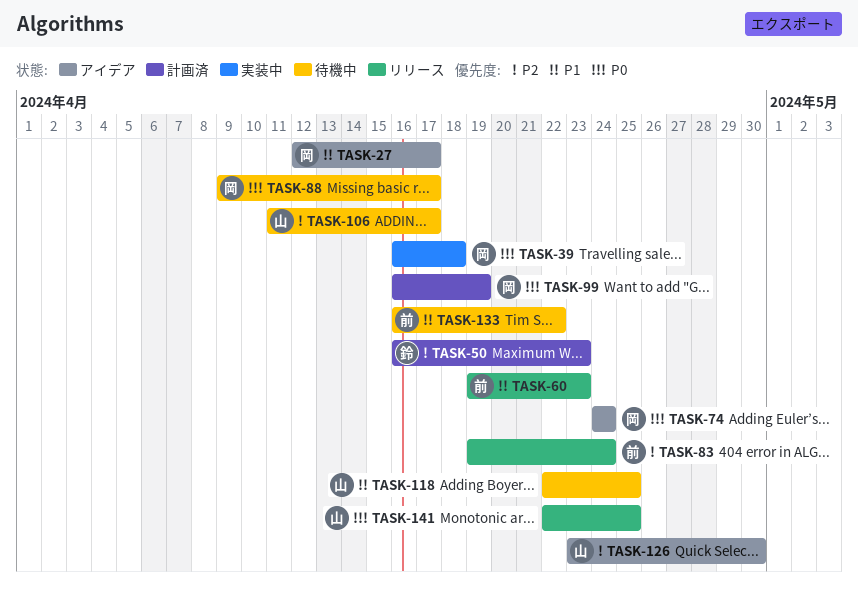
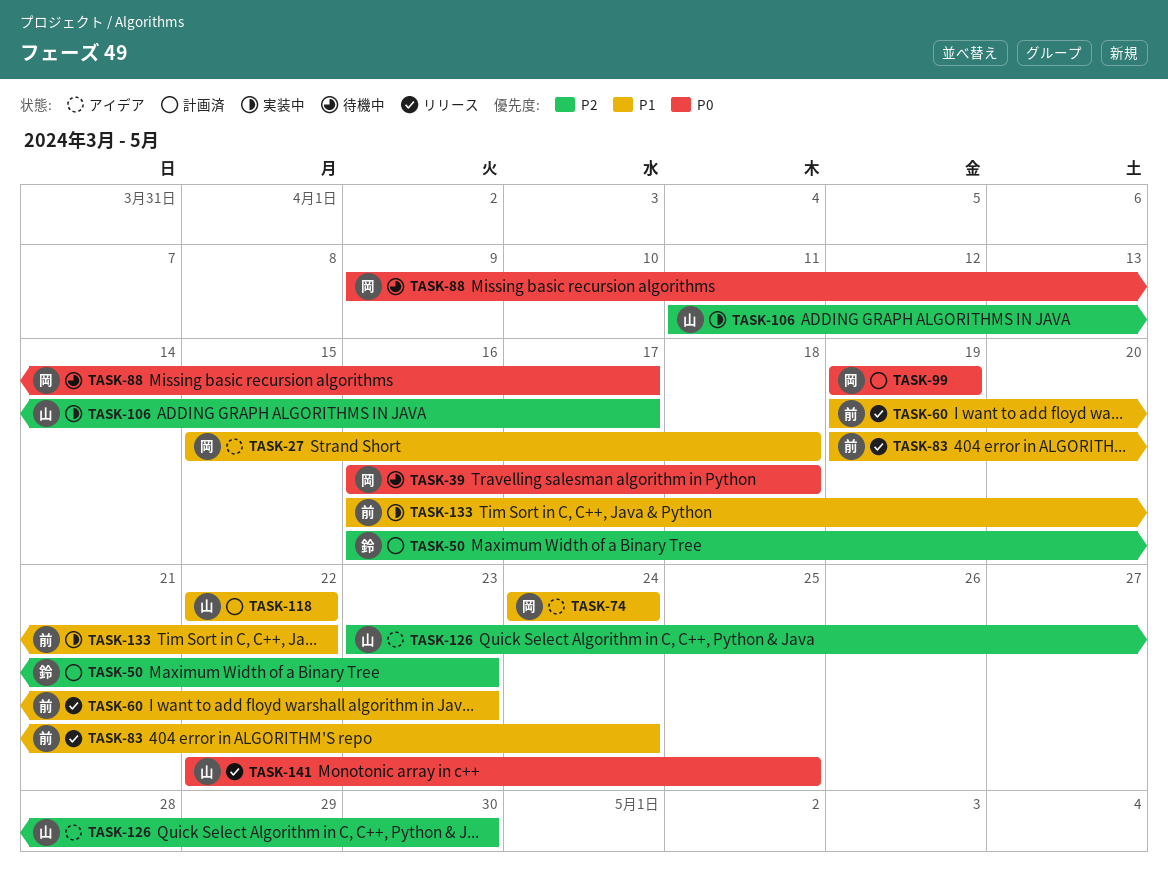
TASK-27, start: Apr 12 -> Apr 15
TASK-27, due: Apr 17 -> Apr 18
TASK-39, status: 実装中 -> 待機中
TASK-74, priority: P0 -> P1
TASK-83, priority: P2 -> P1
TASK-99, start: Apr 16 -> Apr 19
TASK-106, status: 待機中 -> 実装中
TASK-118, status: 待機中 -> 計画済
TASK-118, due: Apr 25 -> Apr 22
TASK-133, status: 待機中 -> 実装中

